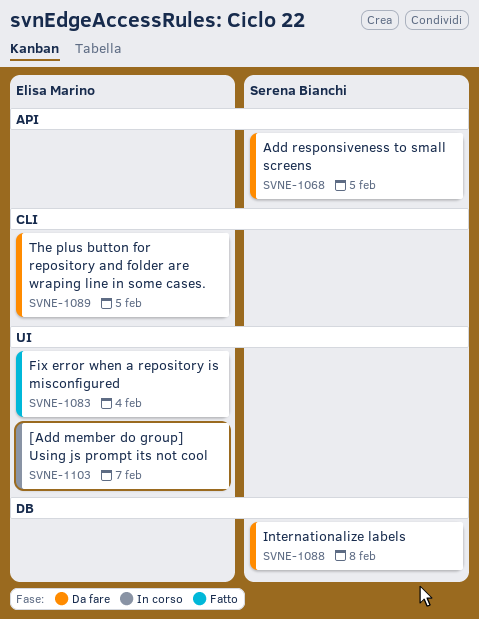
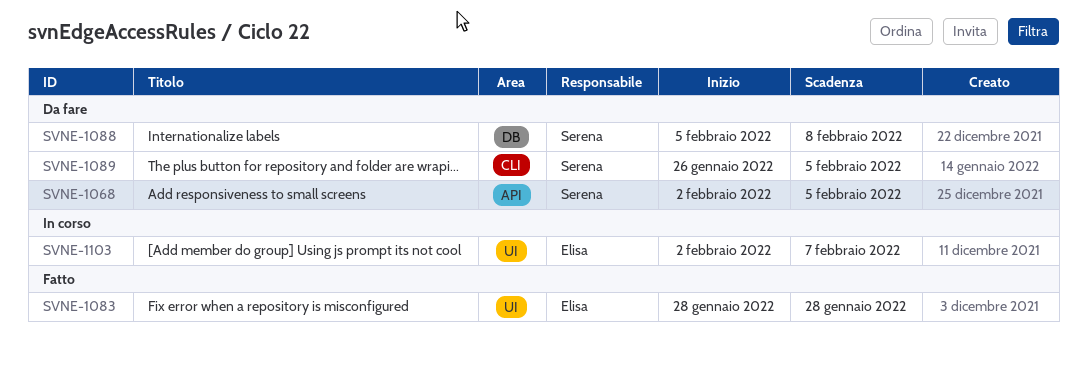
SVNE-1083, due: Feb 4 -> Jan 28
SVNE-1089, owner: Elisa Marino -> Serena Bianchi

